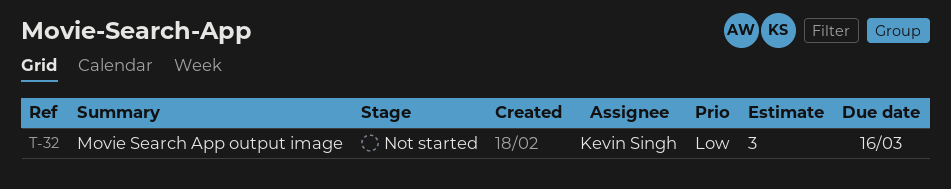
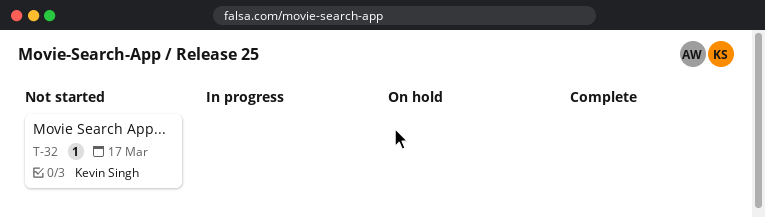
T-32, estimate: 3 -> 1
T-32, due: Mar 16 -> Mar 17

